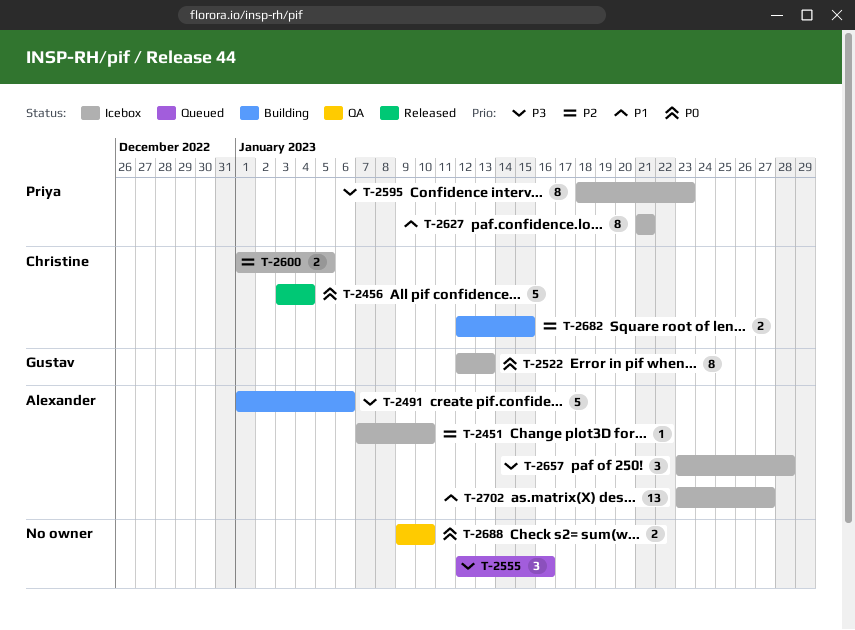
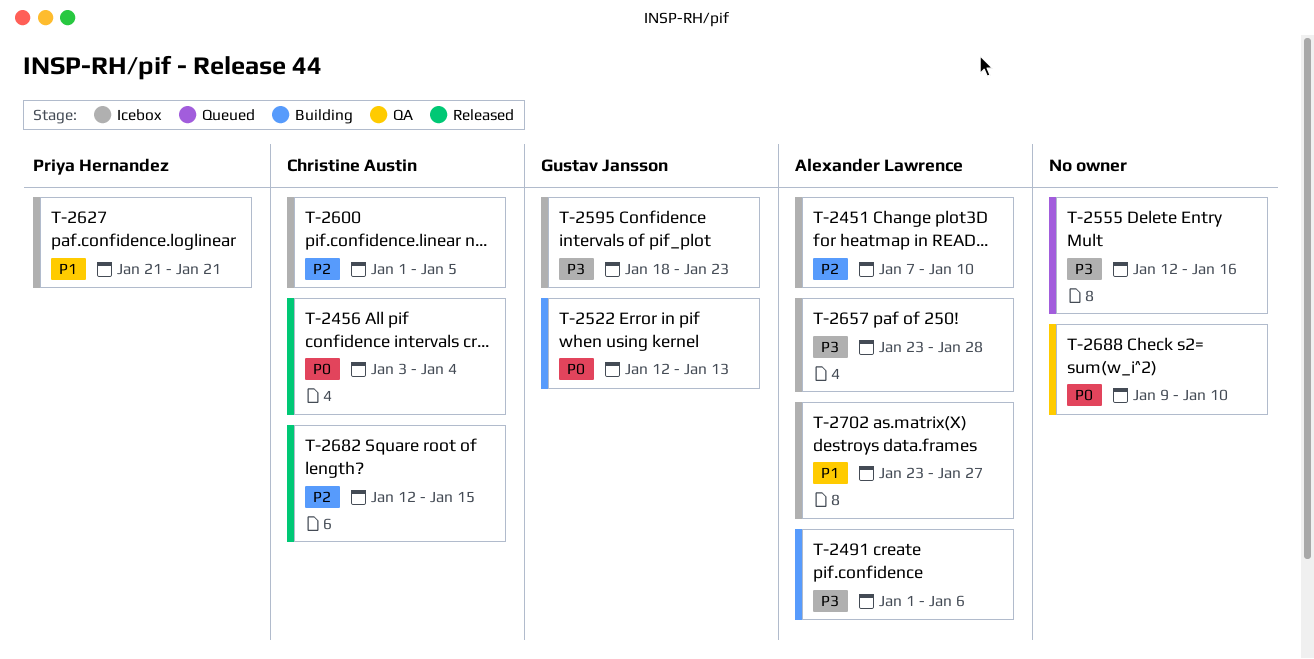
T-2522, status: Icebox -> Building
T-2595, owner: Priya Hernandez -> Gustav Jansson
T-2682, status: Building -> Released

